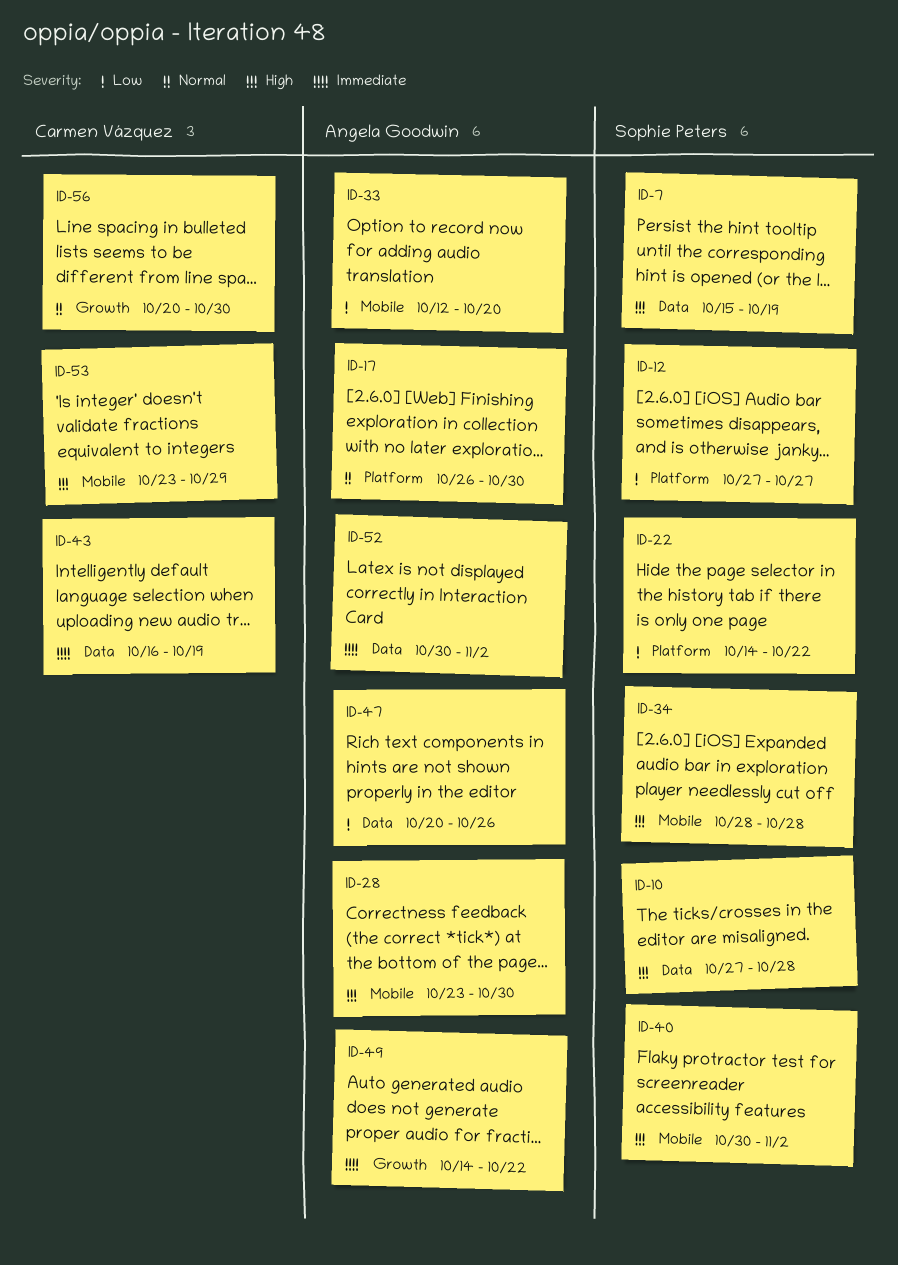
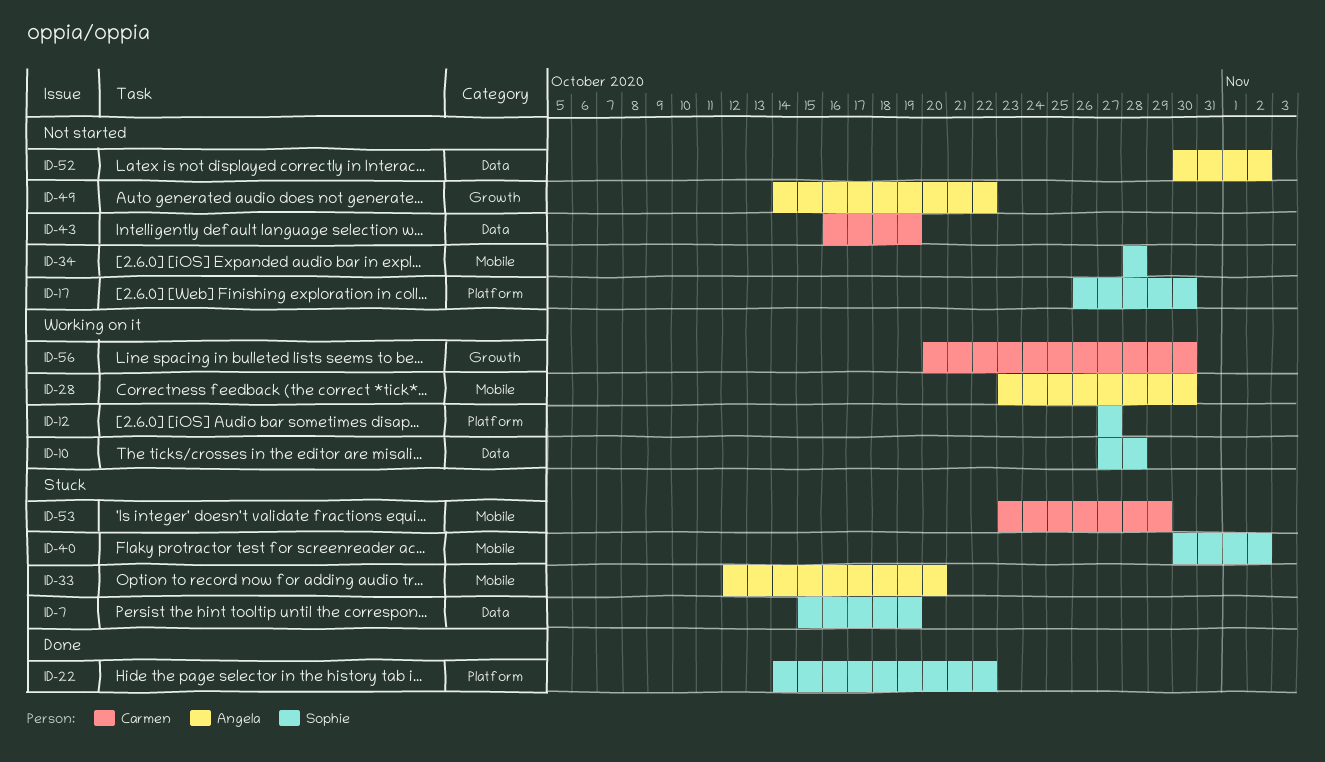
ID-17, owner: Angela Goodwin -> Sophie Peters
ID-47: present -> none

